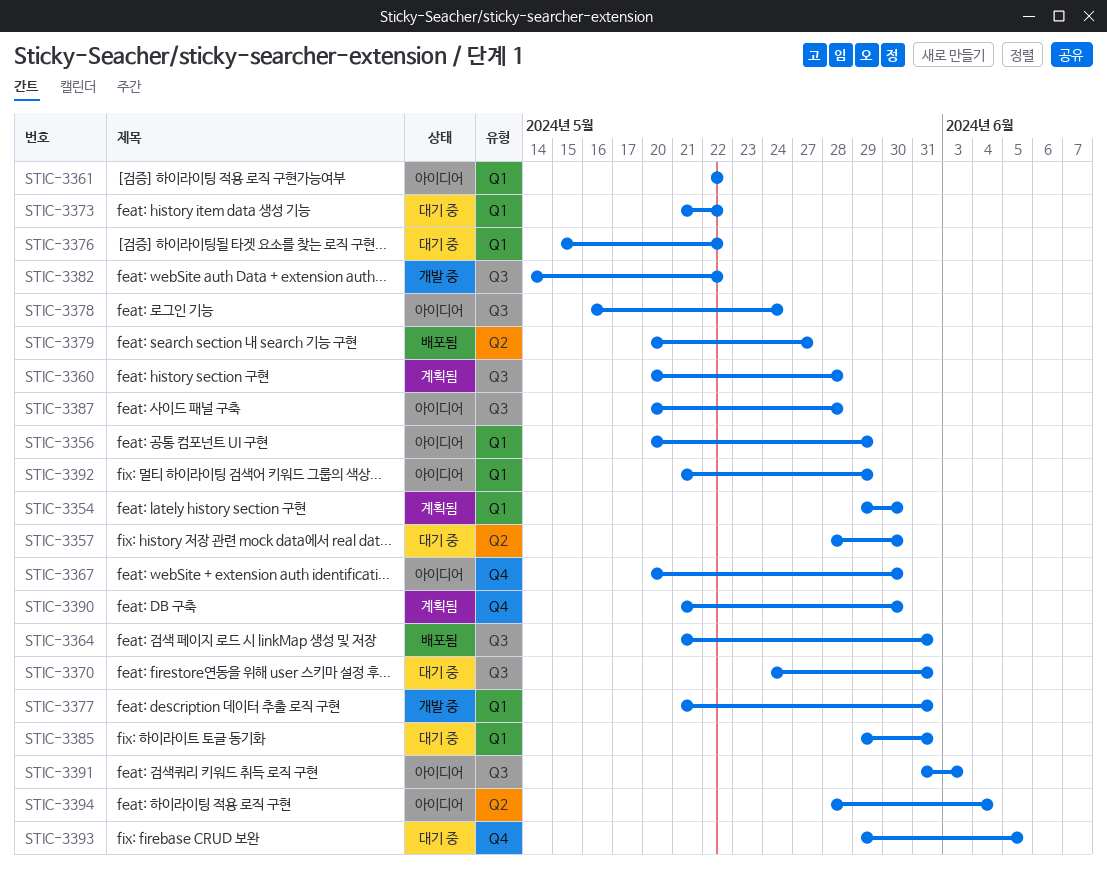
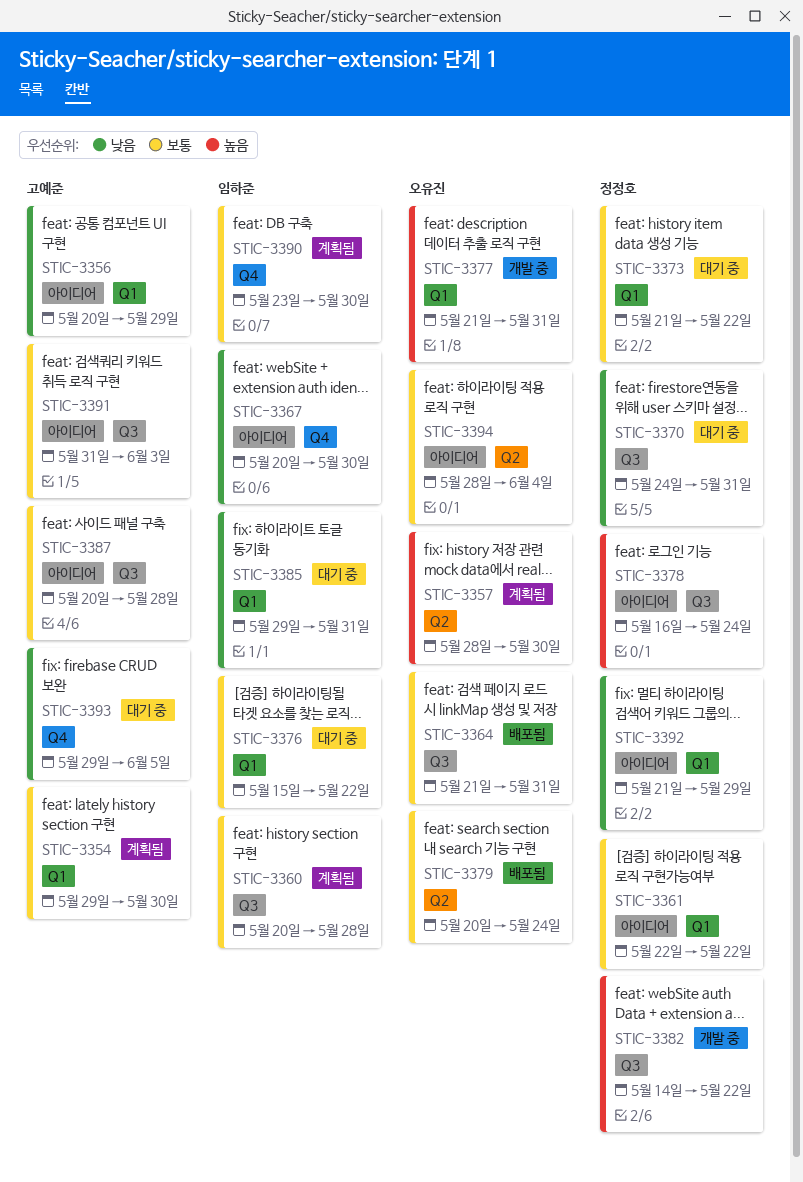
STIC-3357, status: 대기 중 -> 계획됨
STIC-3379, due: May 27 -> May 24
STIC-3390, start: May 21 -> May 23

